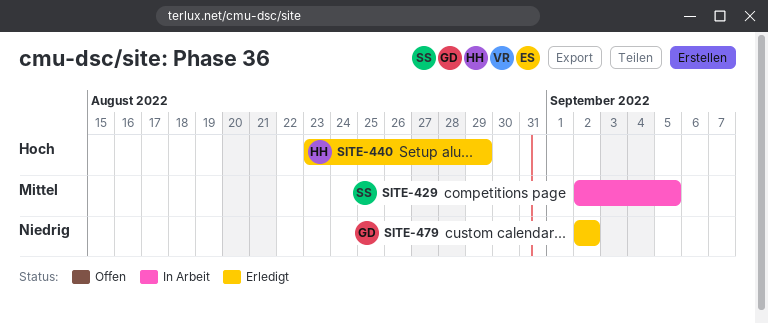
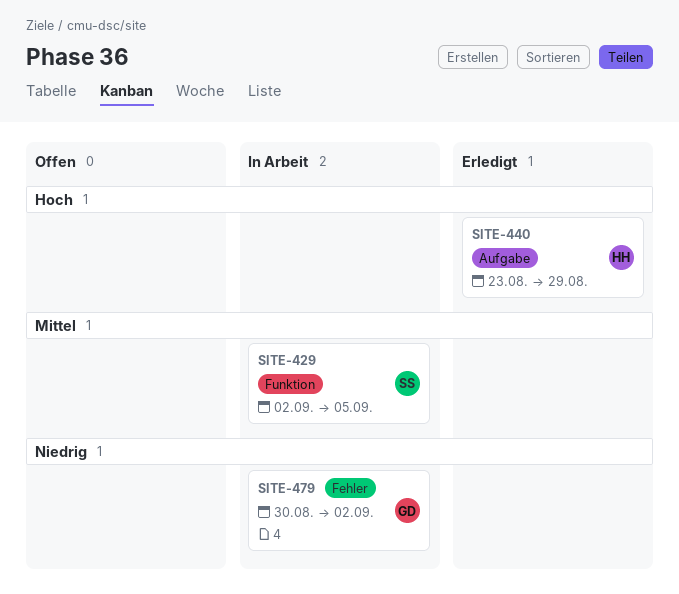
SITE-479, status: Erledigt -> In Arbeit
SITE-479, start: Sep 2 -> Aug 30

